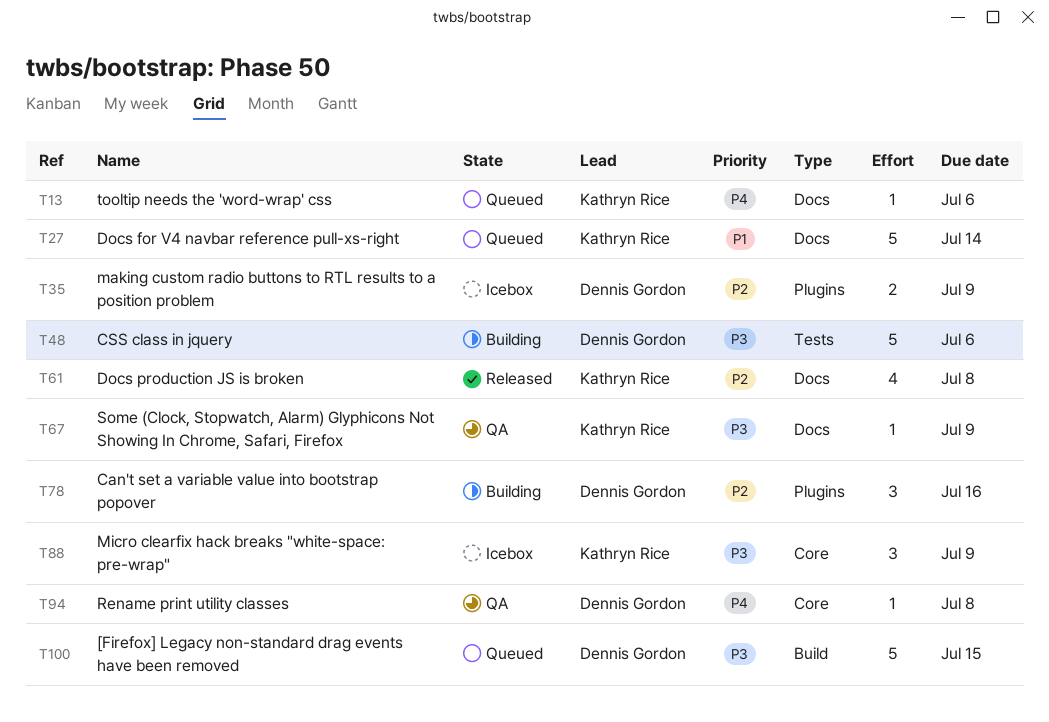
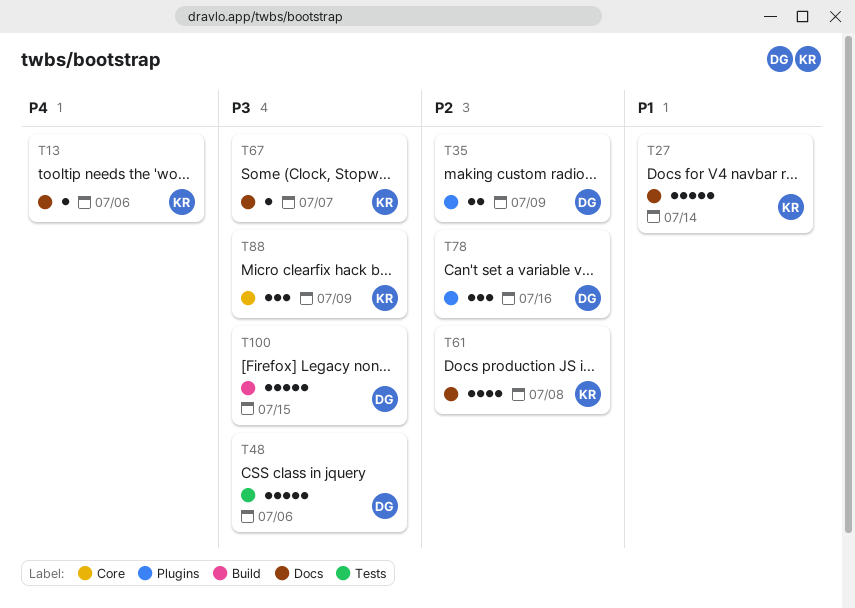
T67, due: Jul 9 -> Jul 7
T94: present -> none

